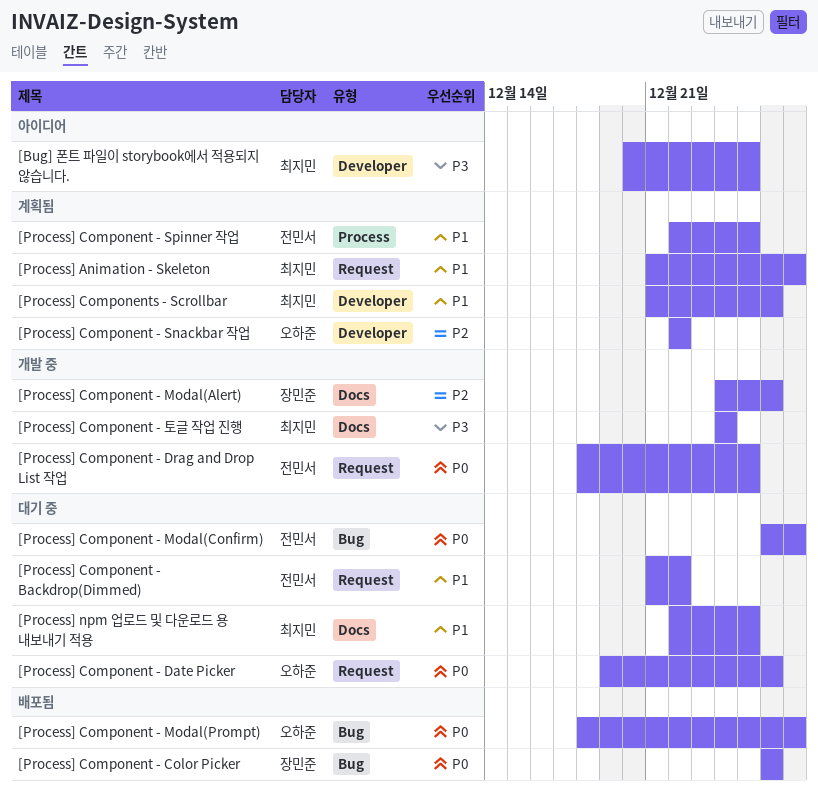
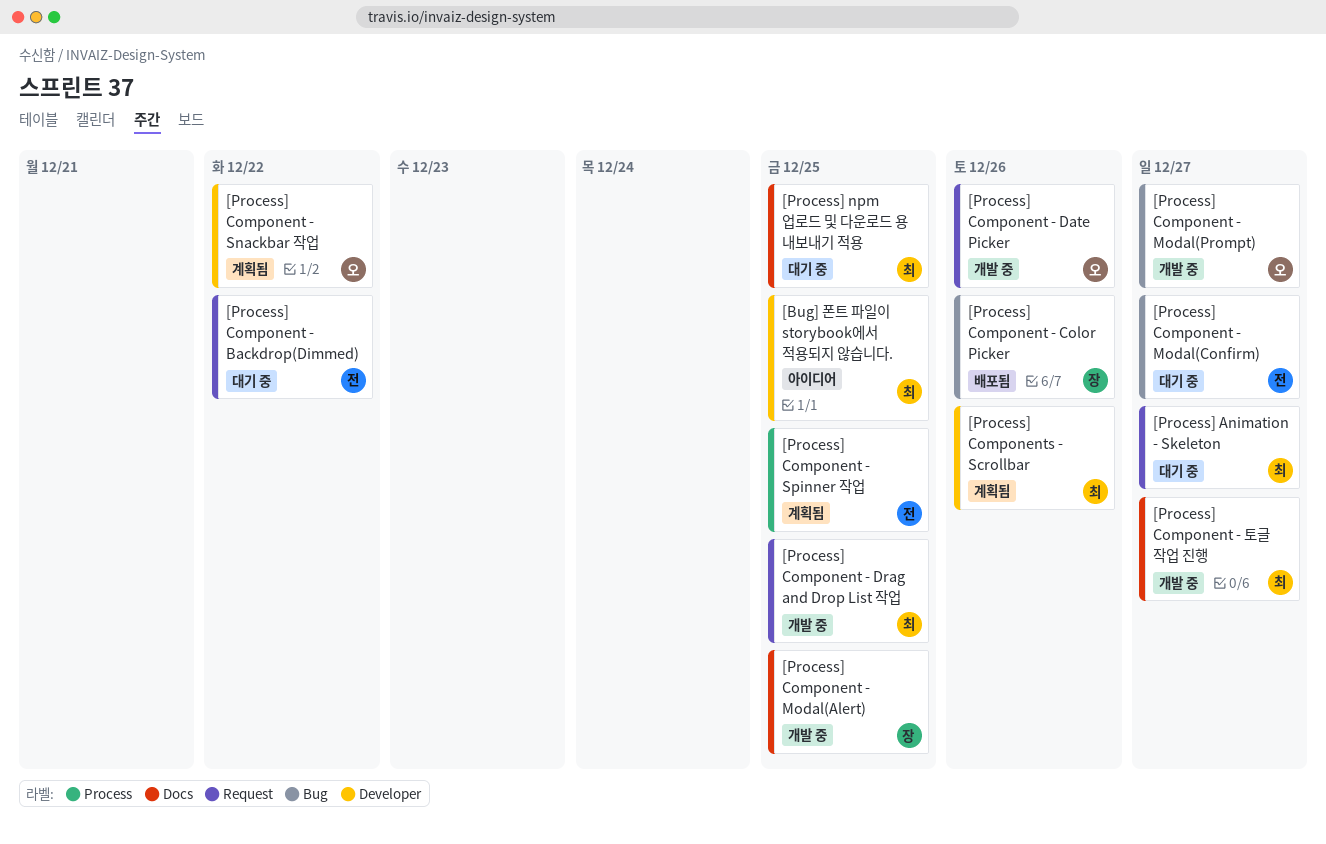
[Process] Animation - Skeleton, status: 계획됨 -> 대기 중
[Process] Component - Date Picker, status: 대기 중 -> 개발 중
[Process] Component - Drag and Drop List 작업, owner: 전민서 -> 최지민
[Process] Component - Modal(Alert), due: Dec 26 -> Dec 25
[Process] Component - Modal(Prompt), status: 배포됨 -> 개발 중
[Process] Component - 토글 작업 진행, due: Dec 24 -> Dec 27

